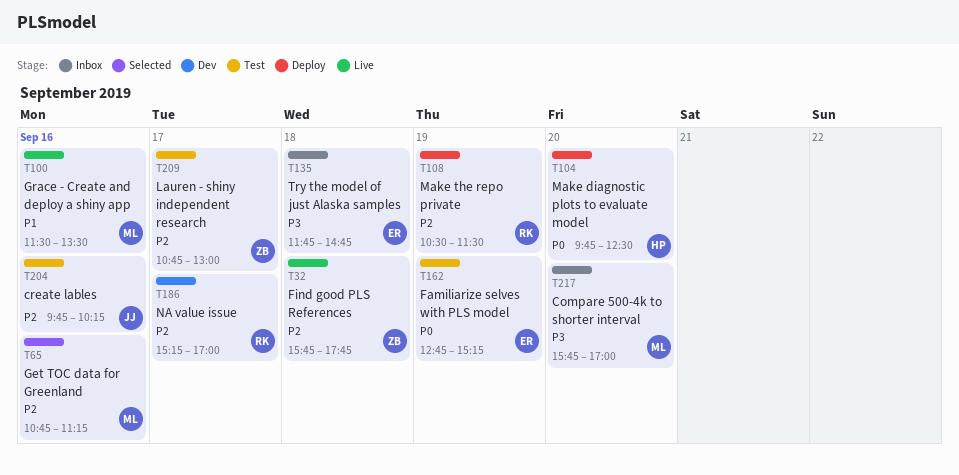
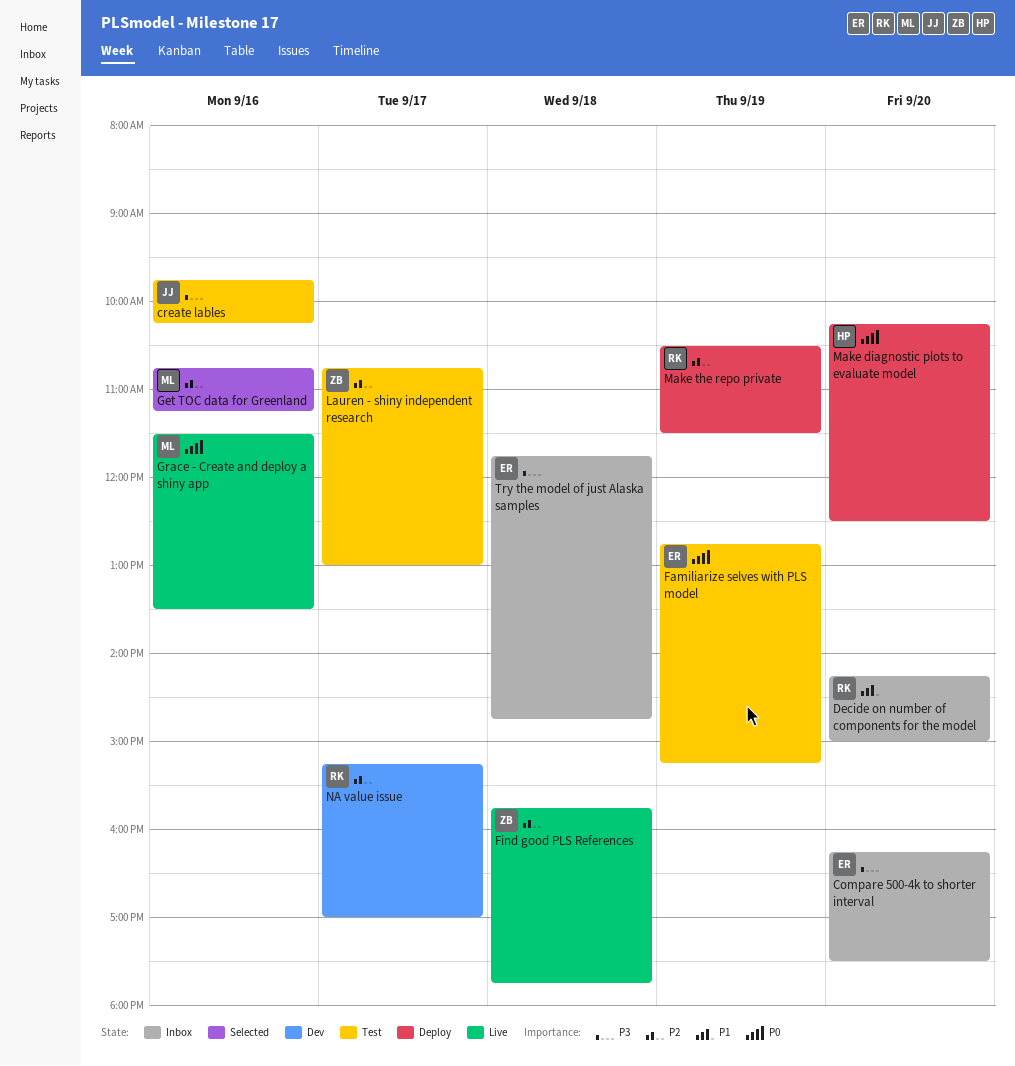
Compare 500-4k to shorter interval, owner: ML -> ER
Compare 500-4k to shorter interval, begins: 15:45 -> 16:15
Compare 500-4k to shorter interval, ends: 17:00 -> 17:30
create lables, priority: P2 -> P3
Decide on number of components for the model: none -> present
Grace - Create and deploy a shiny app, priority: P1 -> P0
Make diagnostic plots to evaluate model, begins: 09:45 -> 10:15

